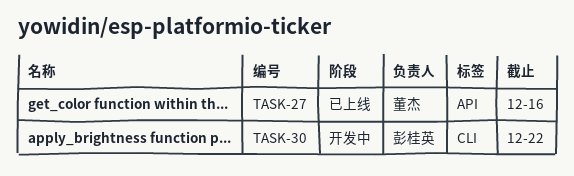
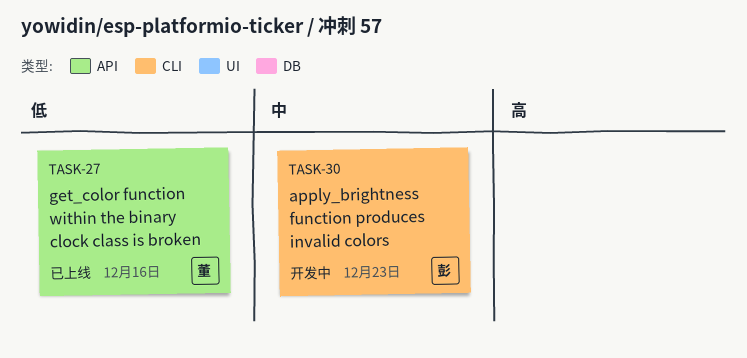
TASK-30, due: Dec 22 -> Dec 23

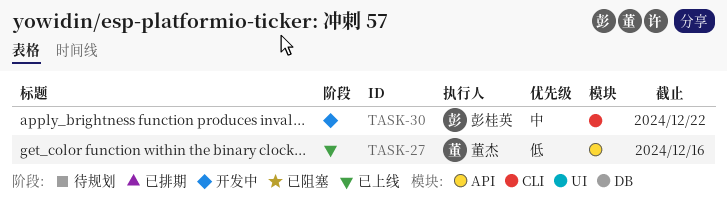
TASK-30, due: Dec 23 -> Dec 22

